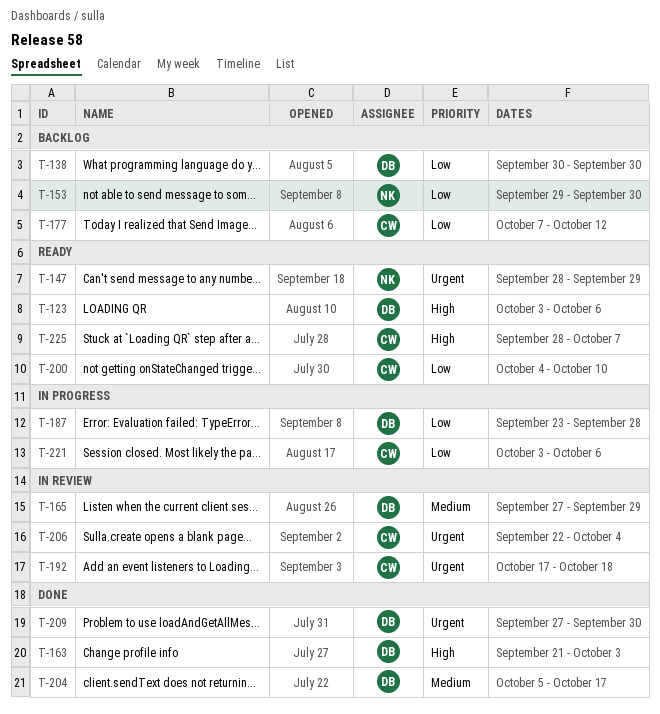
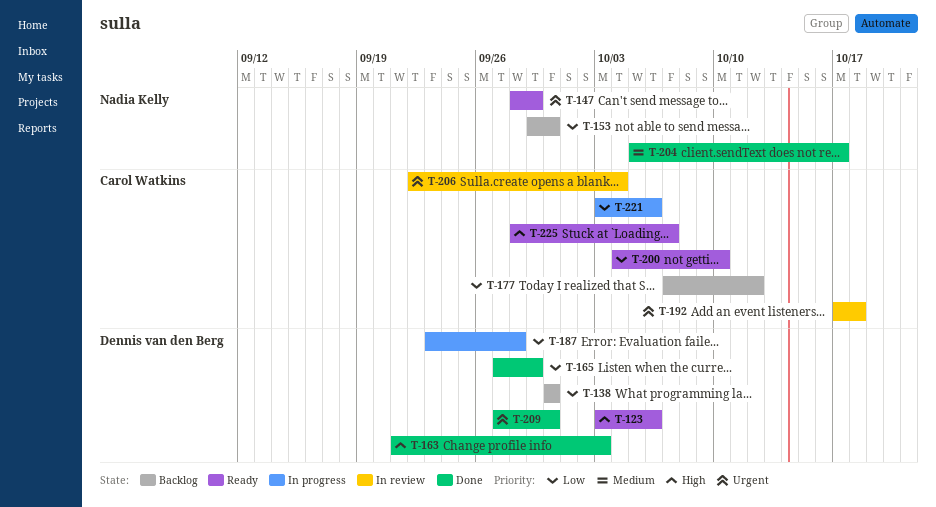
T-165, status: In review -> Done
T-165, priority: Medium -> Low
T-204, owner: Dennis van den Berg -> Nadia Kelly

